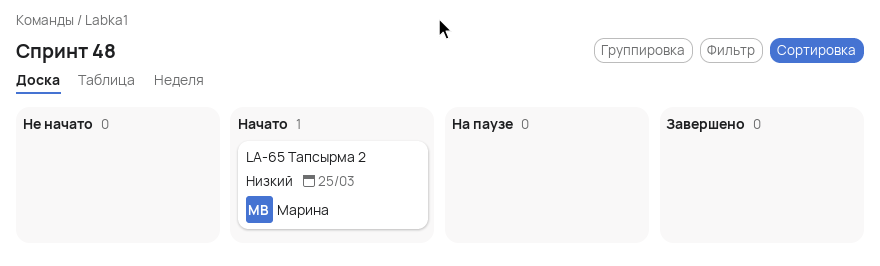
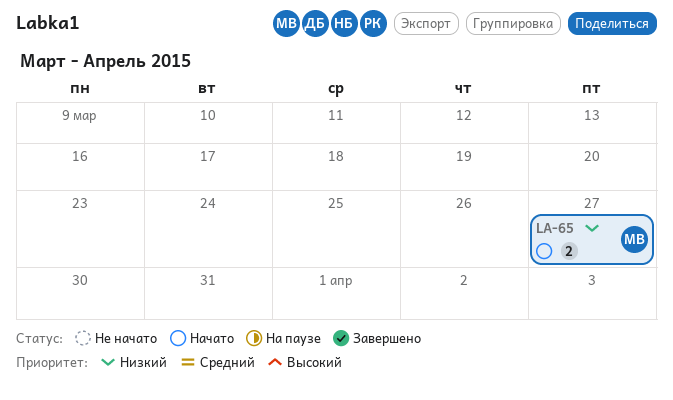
LA-65, due: Mar 25 -> Mar 27

